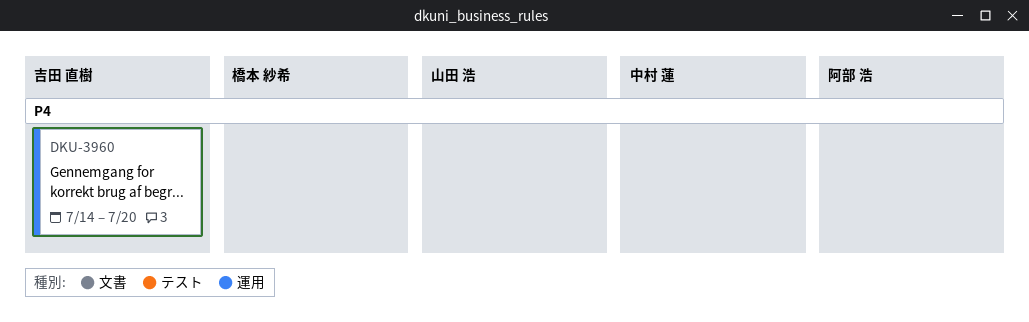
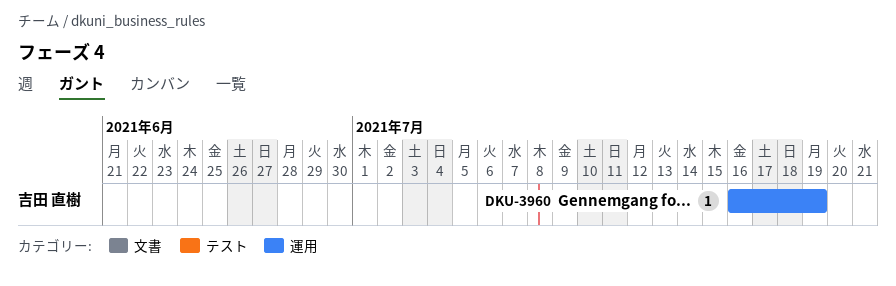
DKU-3960, start: Jul 14 -> Jul 16
DKU-3960, due: Jul 20 -> Jul 19

